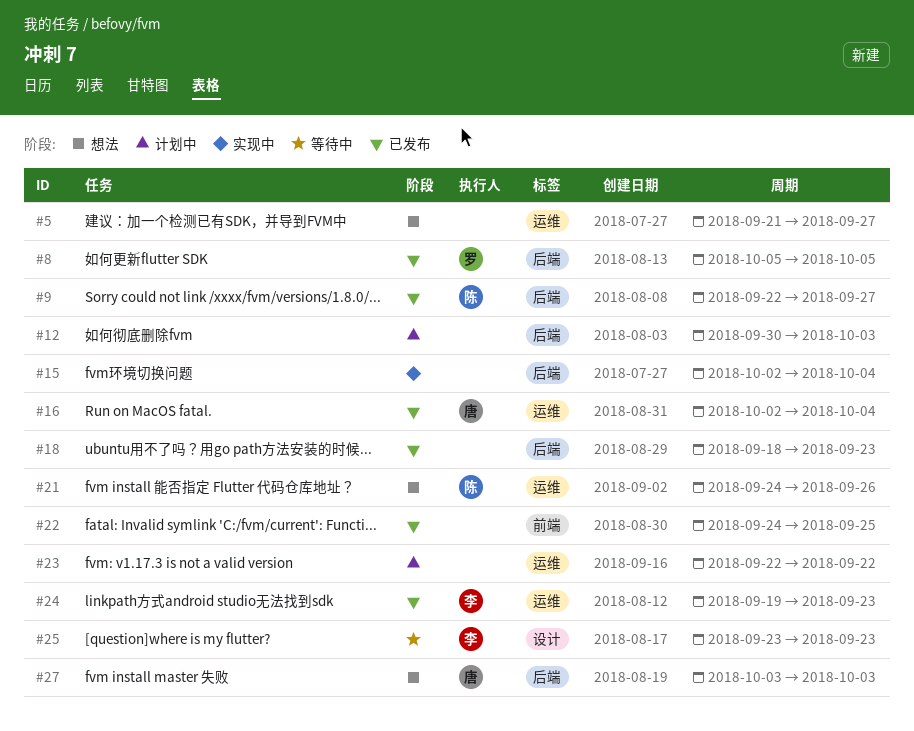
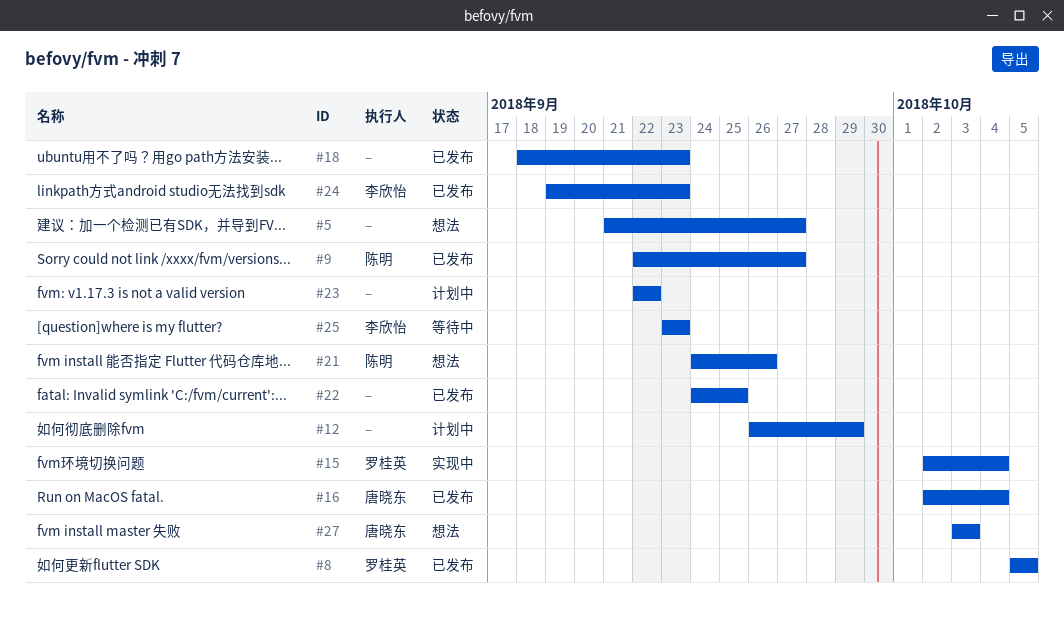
#12, start: Sep 30 -> Sep 26
#12, due: Oct 3 -> Sep 29
#15, owner: none -> 罗桂英

